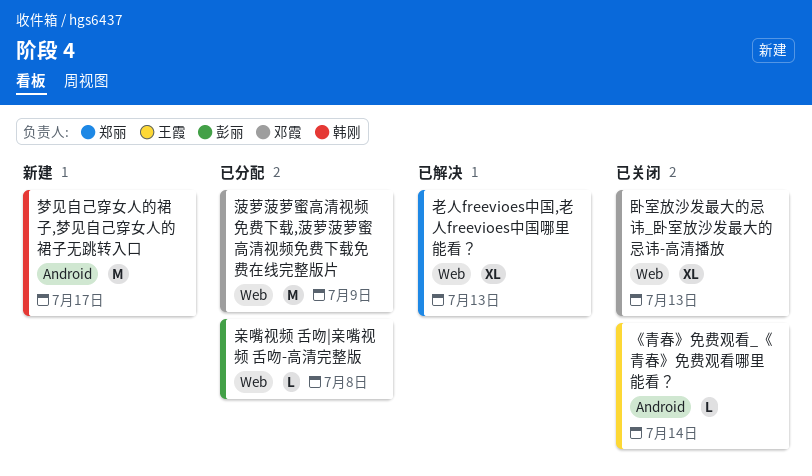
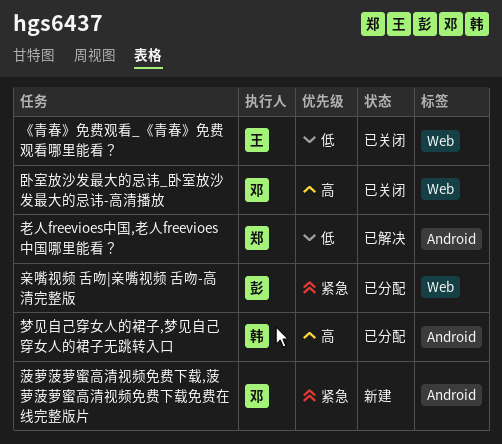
《青春》免费观看_《青春》免费观看哪里能看？, label: Android -> Web
梦见自己穿女人的裙子,梦见自己穿女人的裙子无跳转入口, status: 新建 -> 已分配
老人freevioes中国,老人freevioes中国哪里能看？, label: Web -> Android
菠萝菠萝蜜高清视频免费下载,菠萝菠萝蜜高清视频免费下载免费在线完整版片, status: 已分配 -> 新建
菠萝菠萝蜜高清视频免费下载,菠萝菠萝蜜高清视频免费下载免费在线完整版片, label: Web -> Android

